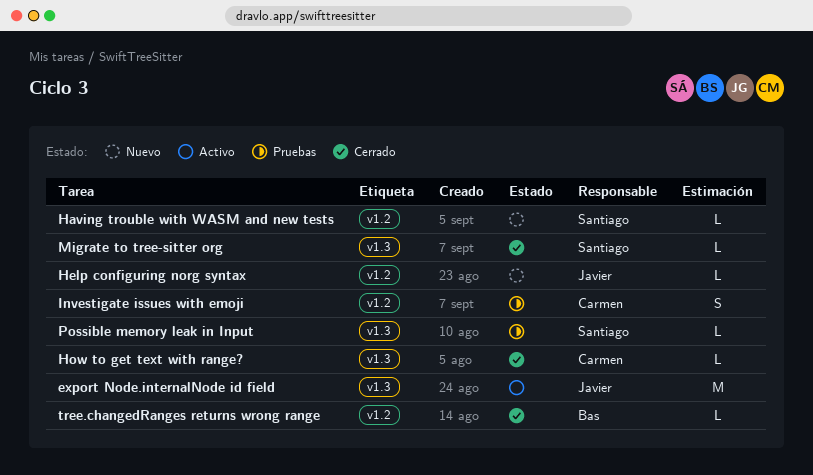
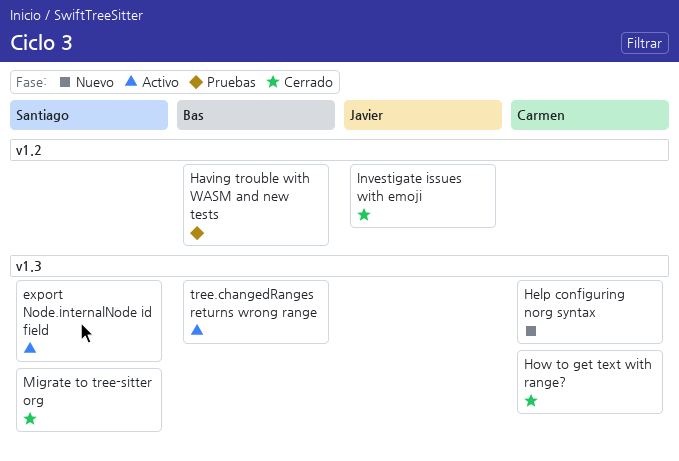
export Node.internalNode id field, owner: Javier -> Santiago
Having trouble with WASM and new tests, status: Nuevo -> Pruebas
Having trouble with WASM and new tests, owner: Santiago -> Bas
Help configuring norg syntax, owner: Javier -> Carmen
Help configuring norg syntax, label: v1.2 -> v1.3
Investigate issues with emoji, status: Pruebas -> Cerrado
Investigate issues with emoji, owner: Carmen -> Javier
Possible memory leak in Input: present -> none
tree.changedRanges returns wrong range, status: Cerrado -> Activo
tree.changedRanges returns wrong range, label: v1.2 -> v1.3

